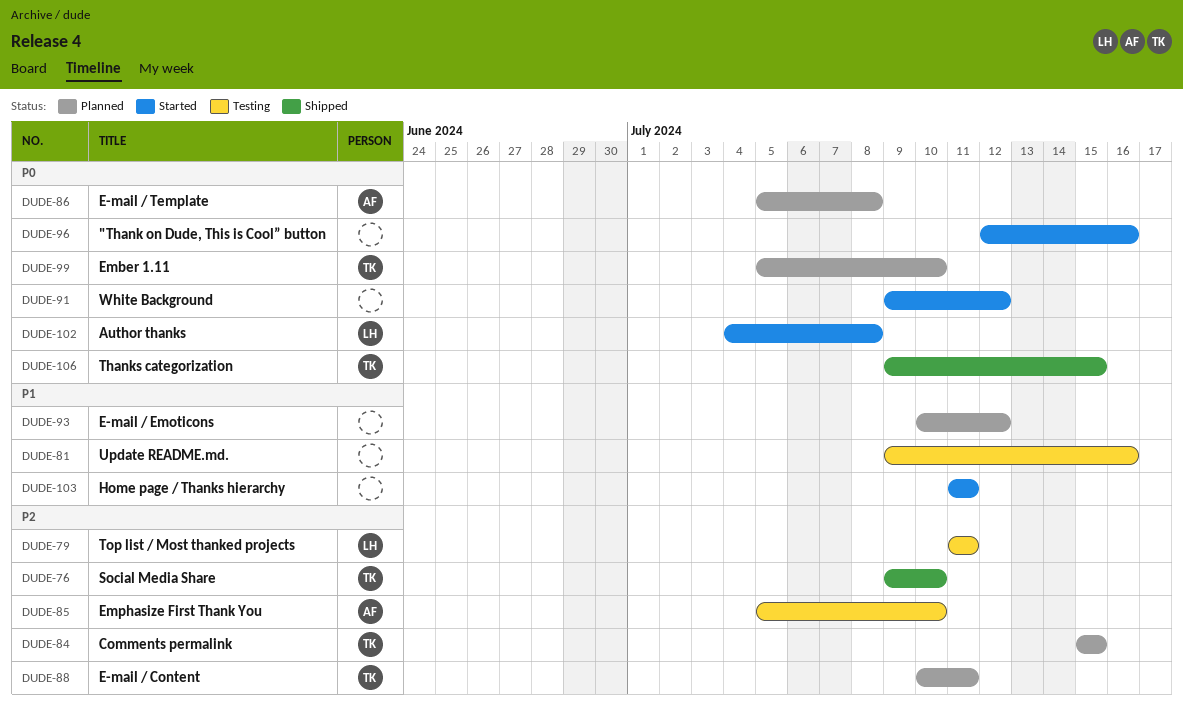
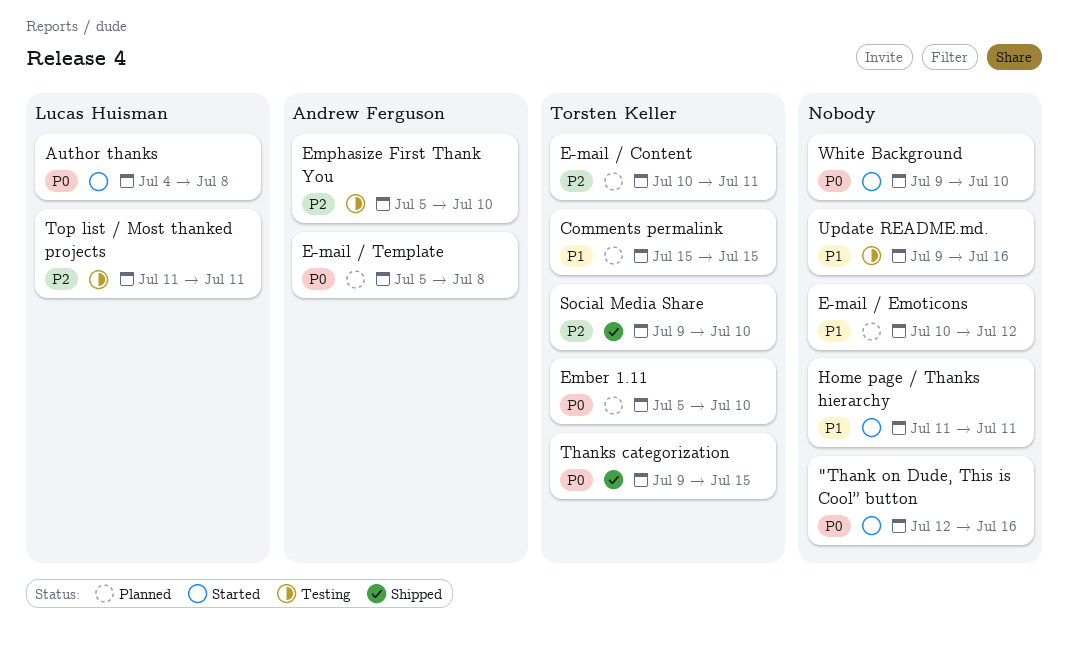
Comments permalink, priority: P2 -> P1
White Background, due: Jul 12 -> Jul 10

